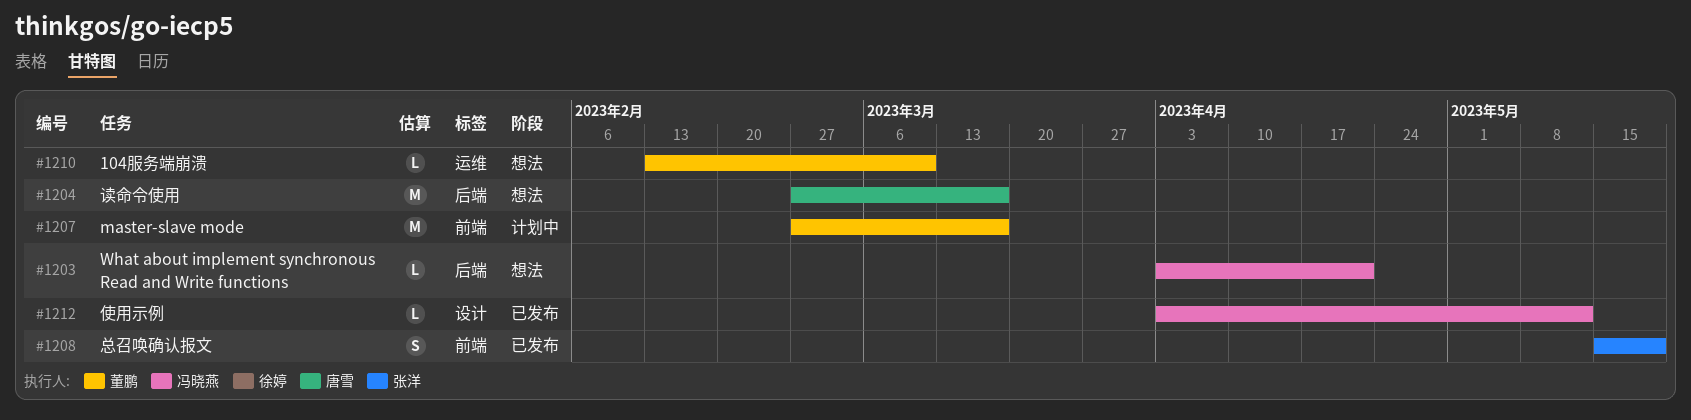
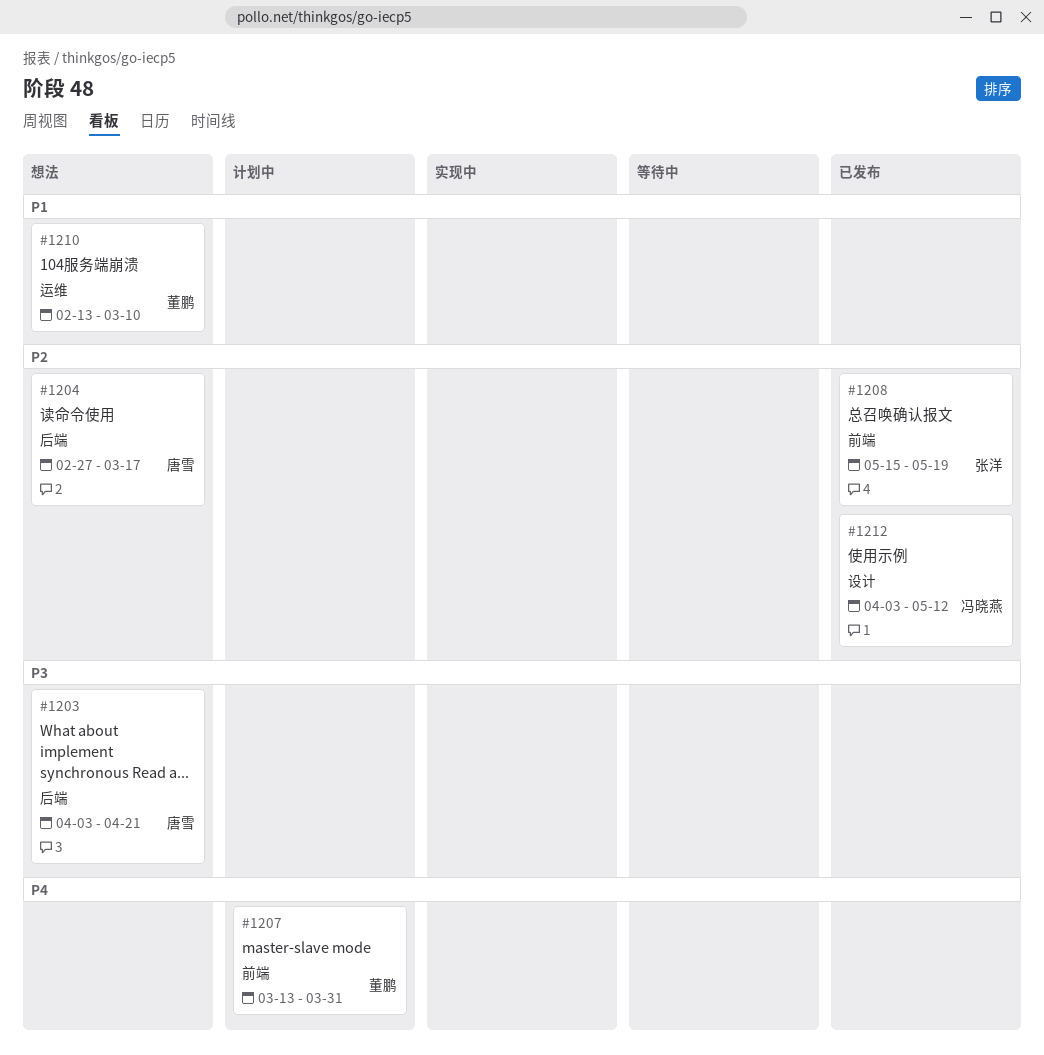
#1203, owner: 冯晓燕 -> 唐雪
#1207, start: Feb 27 -> Mar 13
#1207, due: Mar 17 -> Mar 31

